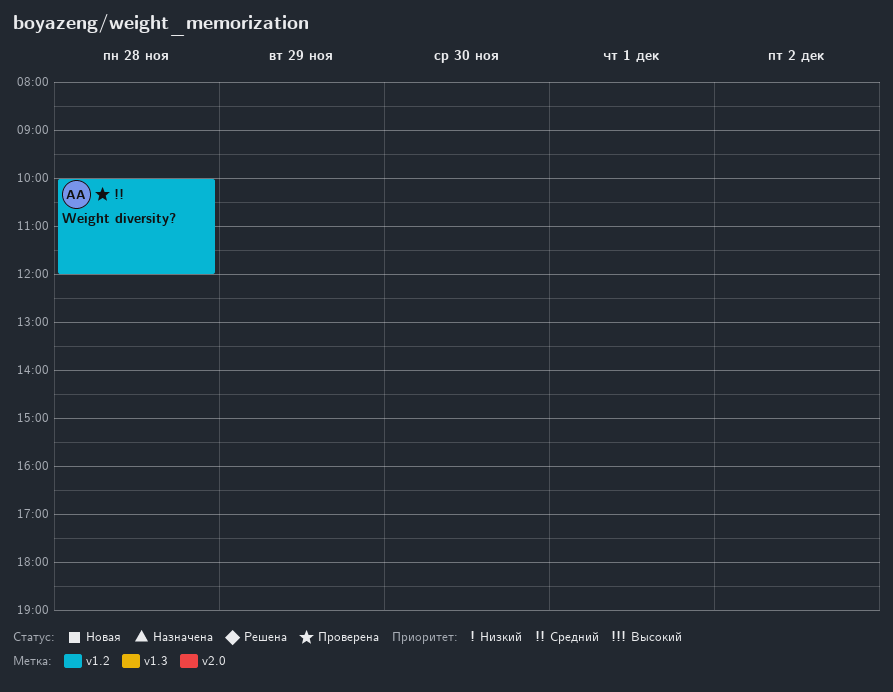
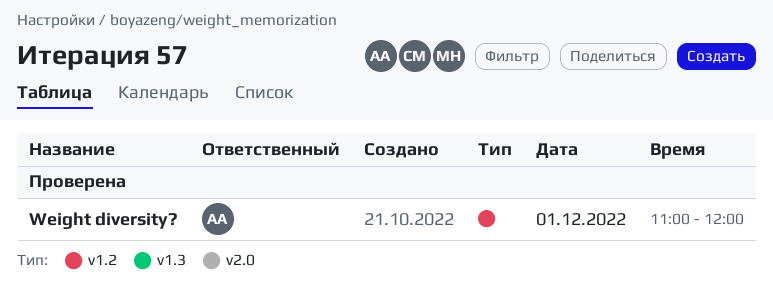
Weight diversity?, day: Nov 28 -> Dec 1
Weight diversity?, begins: 10:00 -> 11:00

